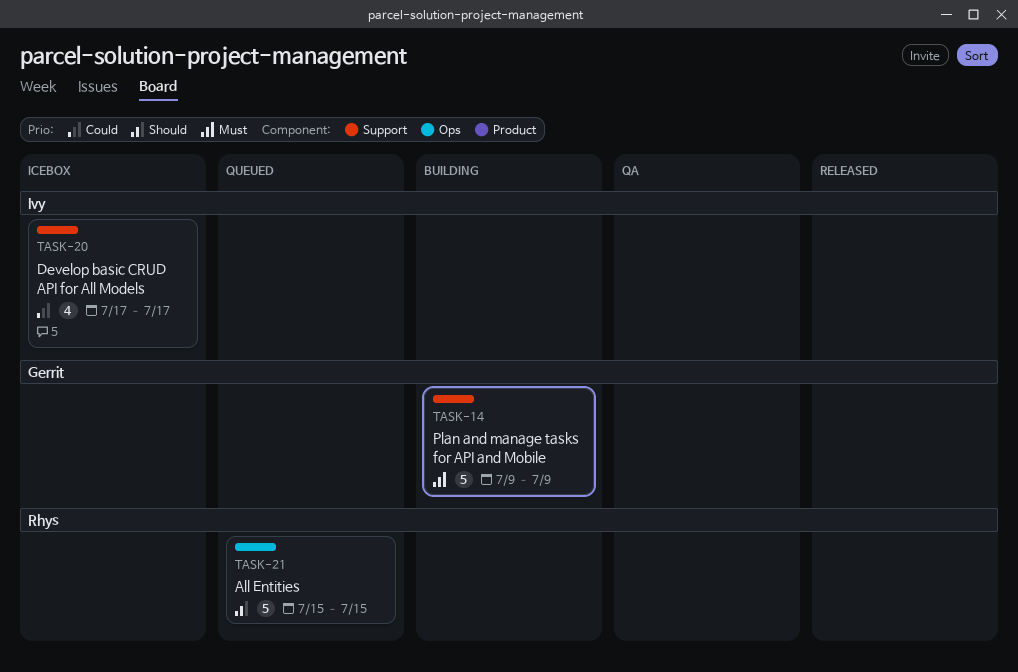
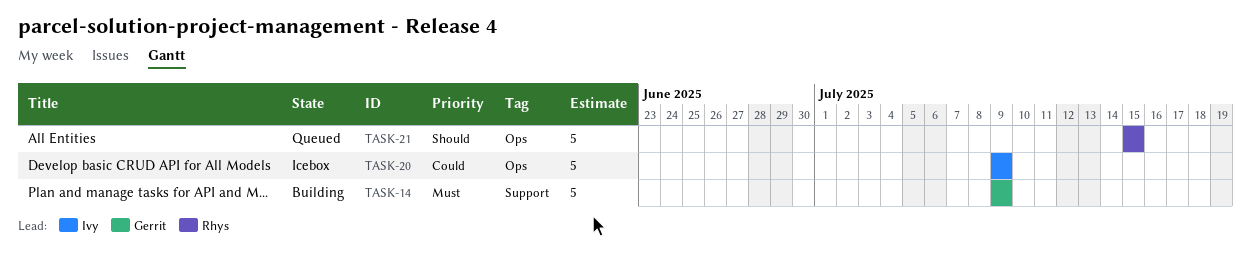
TASK-20, label: Support -> Ops
TASK-20, estimate: 4 -> 5
TASK-20, start: Jul 17 -> Jul 9
TASK-20, due: Jul 17 -> Jul 9

